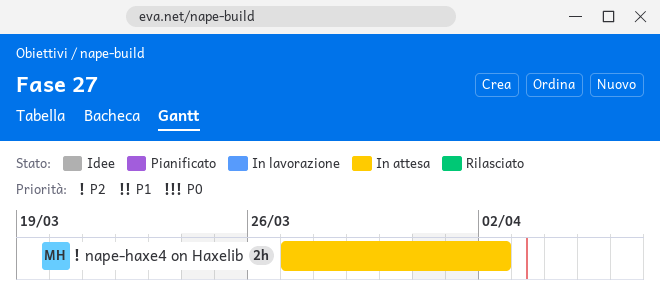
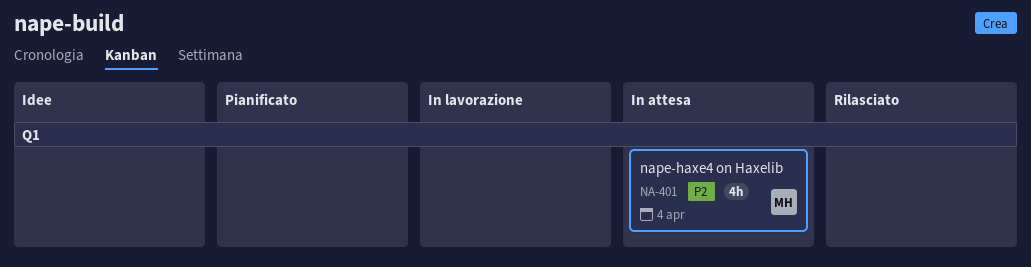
nape-haxe4 on Haxelib, estimate: 2h -> 4h
nape-haxe4 on Haxelib, due: Apr 2 -> Apr 4

